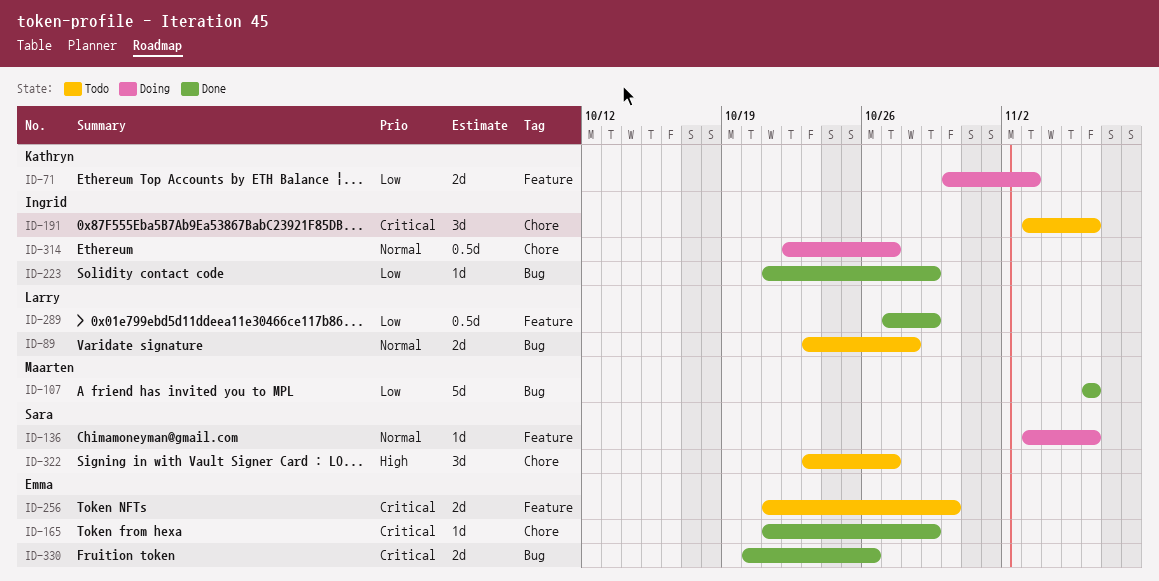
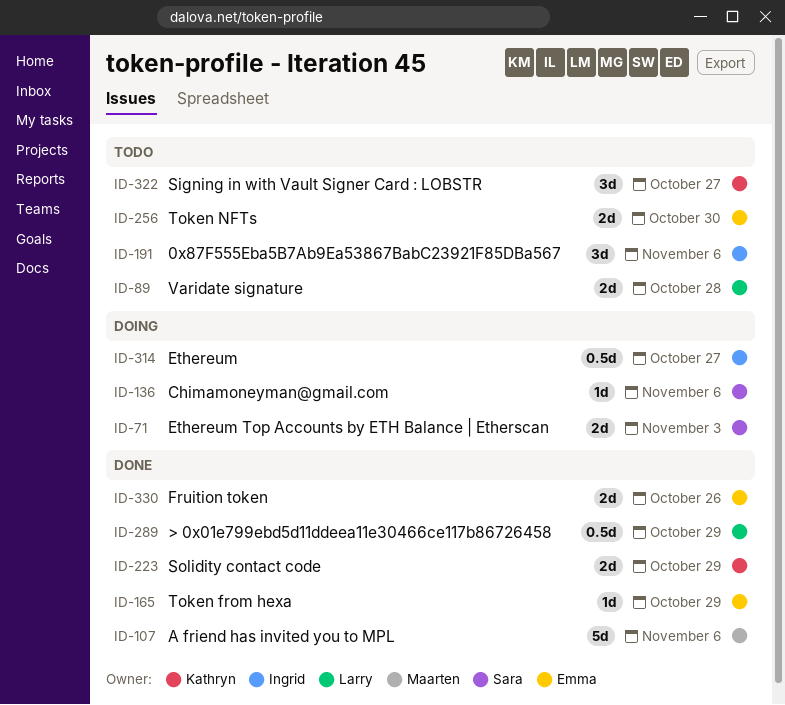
ID-71, owner: Kathryn -> Sara
ID-223, owner: Ingrid -> Kathryn
ID-223, estimate: 1d -> 2d
ID-322, owner: Sara -> Kathryn

